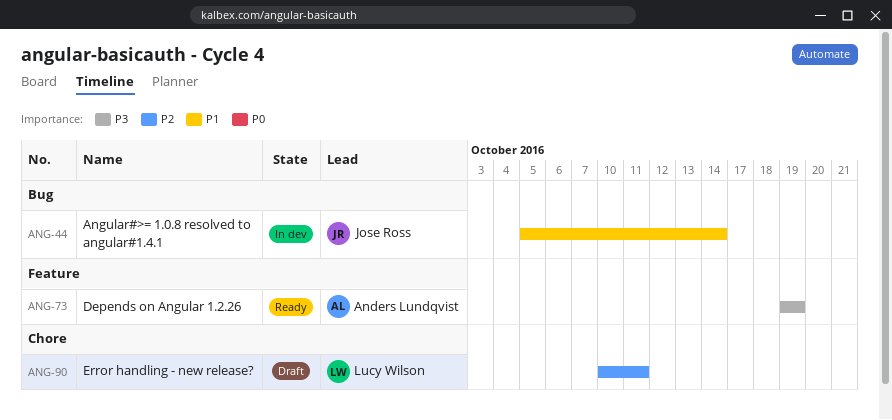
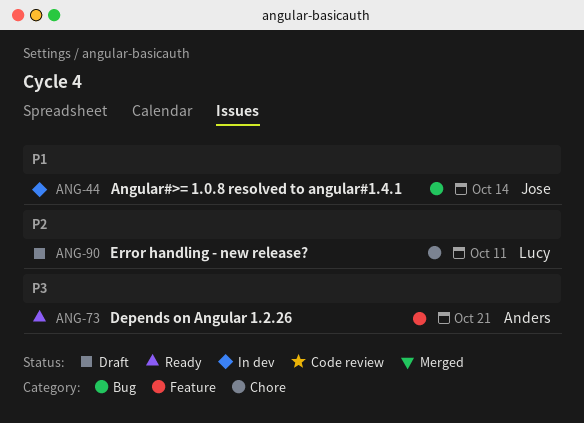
ANG-73, due: Oct 19 -> Oct 21

